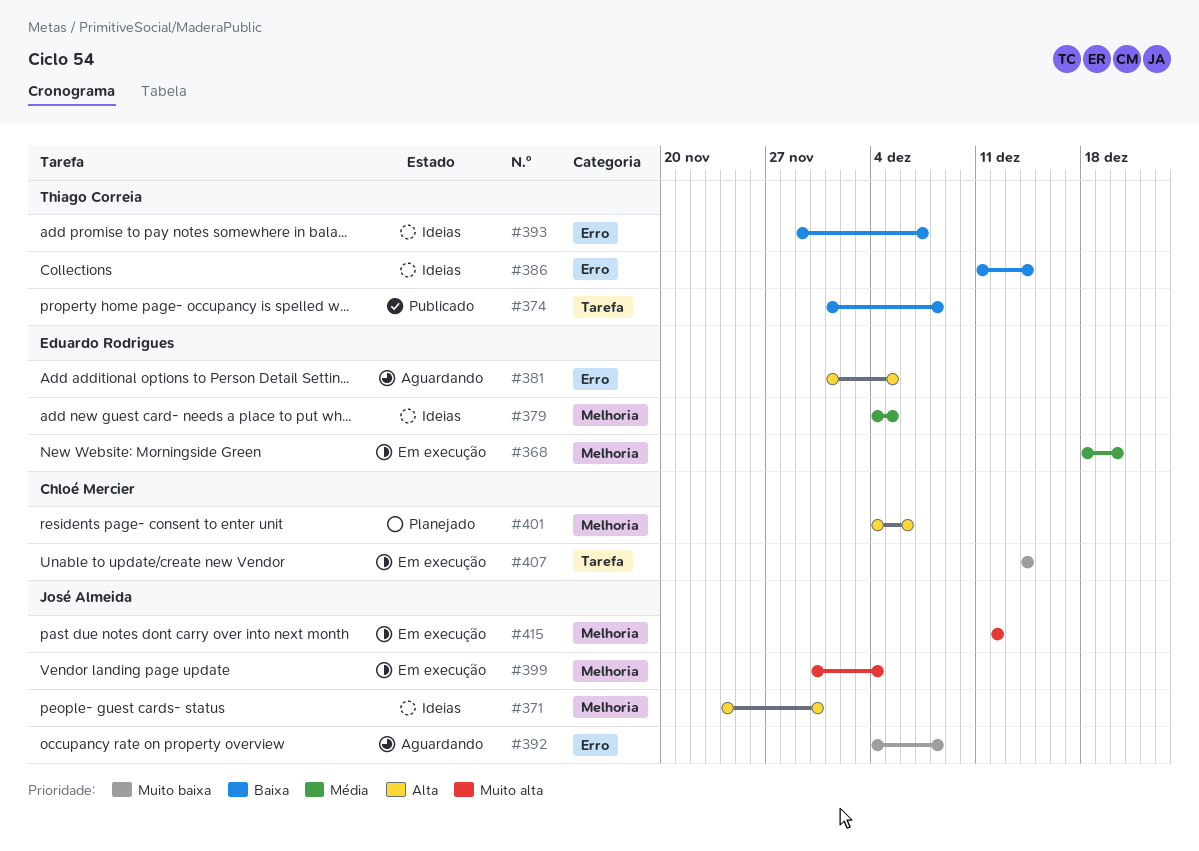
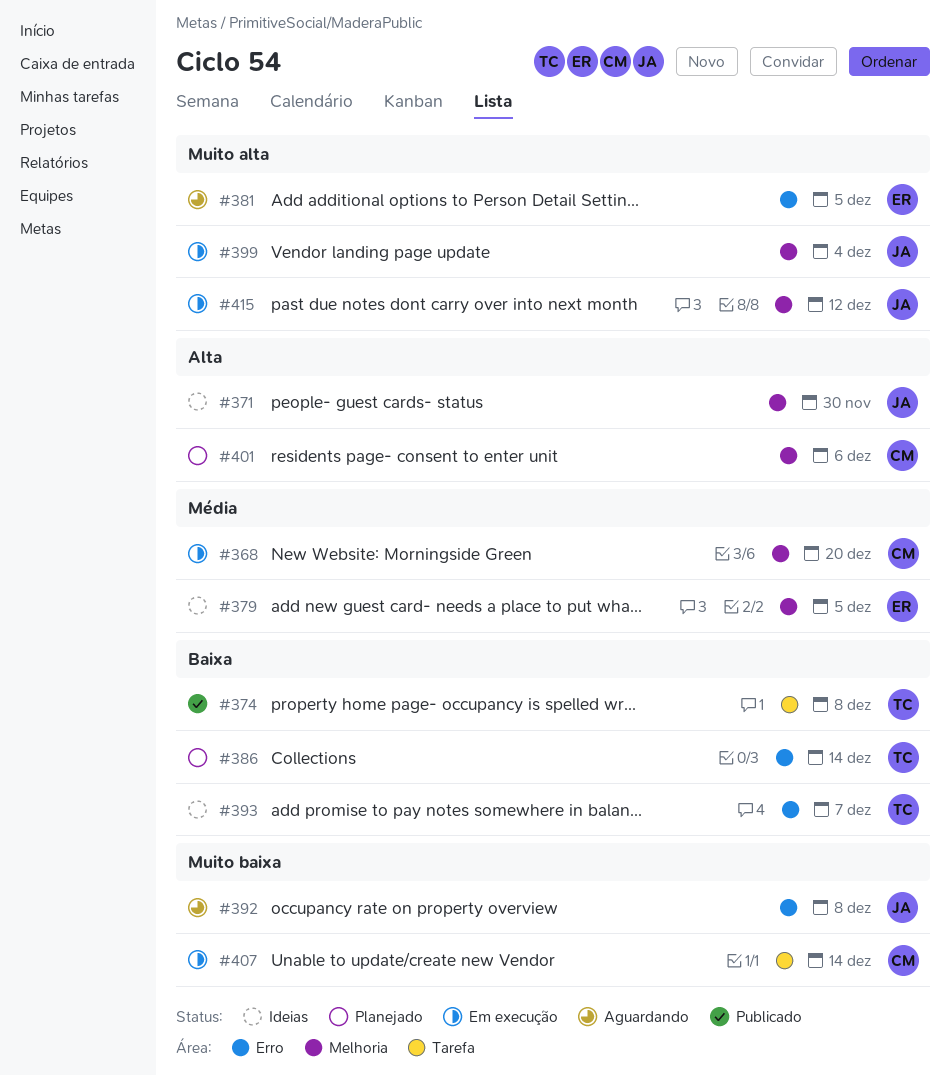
#368, owner: Eduardo Rodrigues -> Chloé Mercier
#381, priority: Alta -> Muito alta
#386, status: Ideias -> Planejado

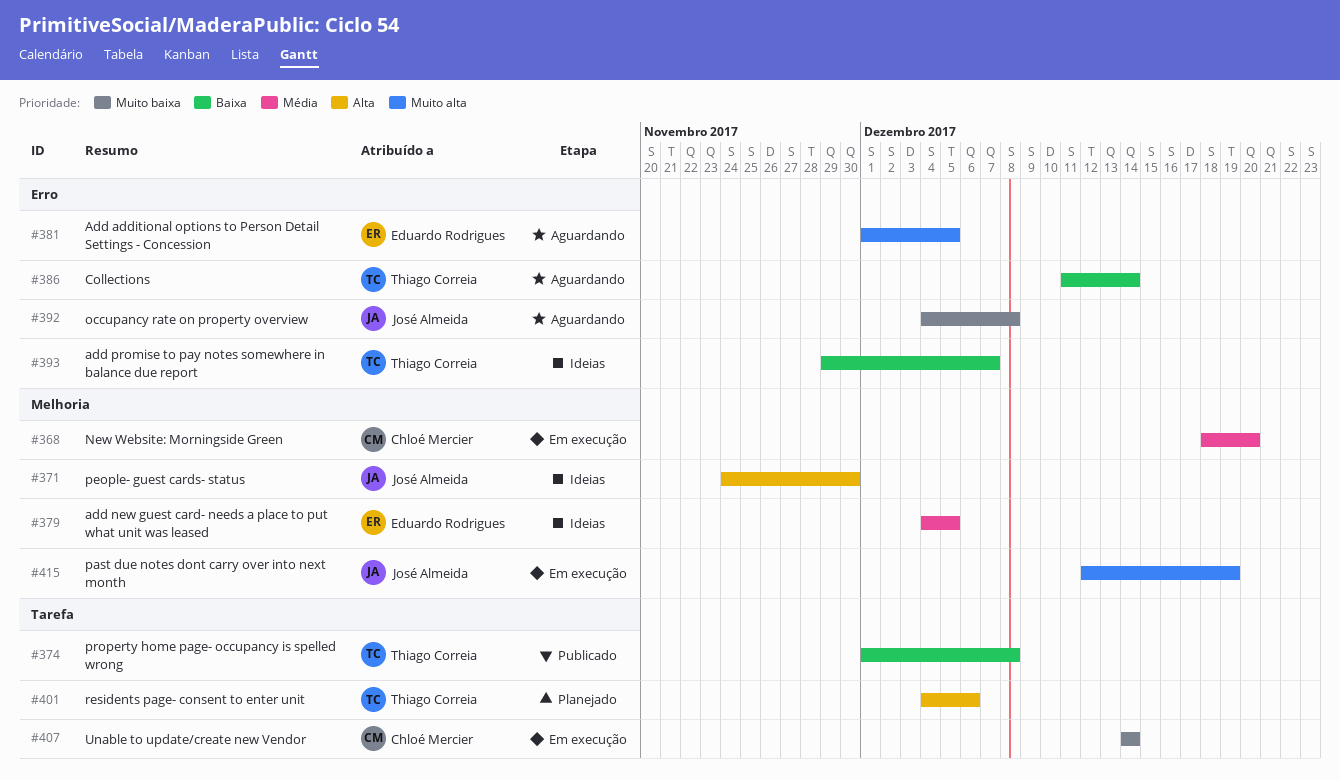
#386, status: Planejado -> Aguardando
#399: present -> none
#401, owner: Chloé Mercier -> Thiago Correia
#401, label: Melhoria -> Tarefa
#415, due: Dec 12 -> Dec 19

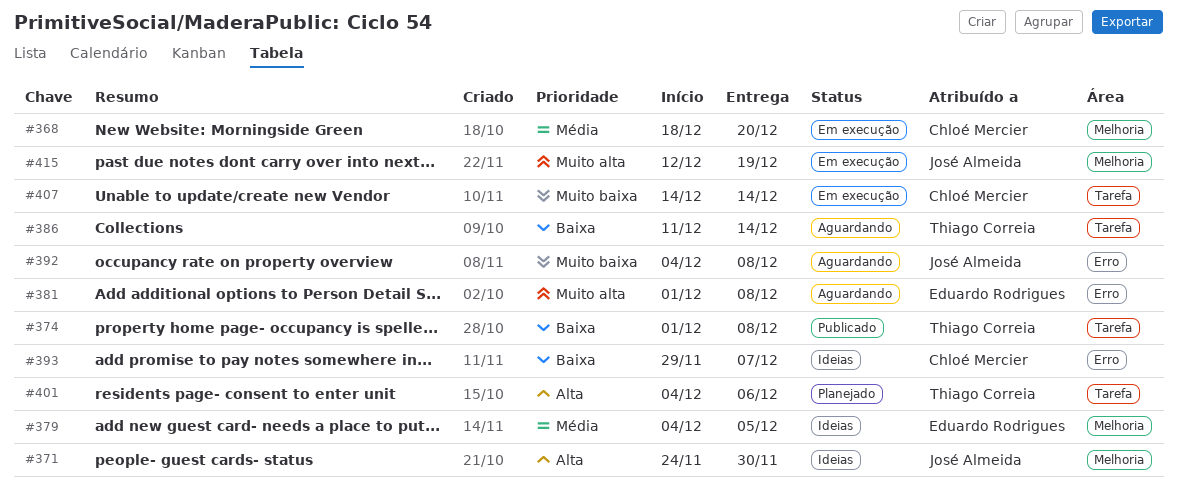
#381, due: Dec 5 -> Dec 8
#386, label: Erro -> Tarefa
#393, owner: Thiago Correia -> Chloé Mercier

